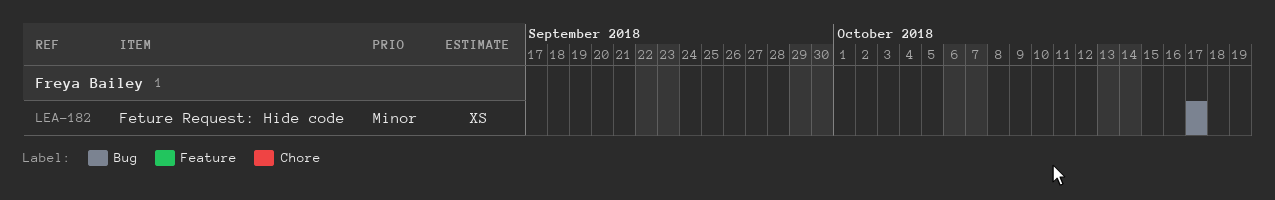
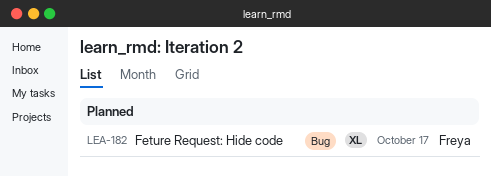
LEA-182, estimate: XS -> XL

